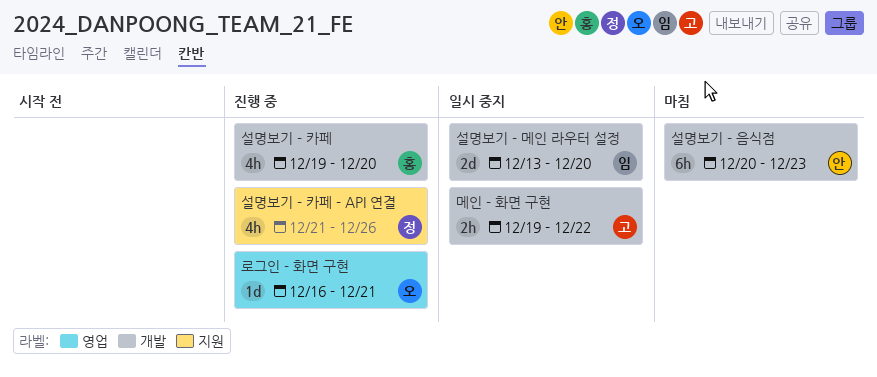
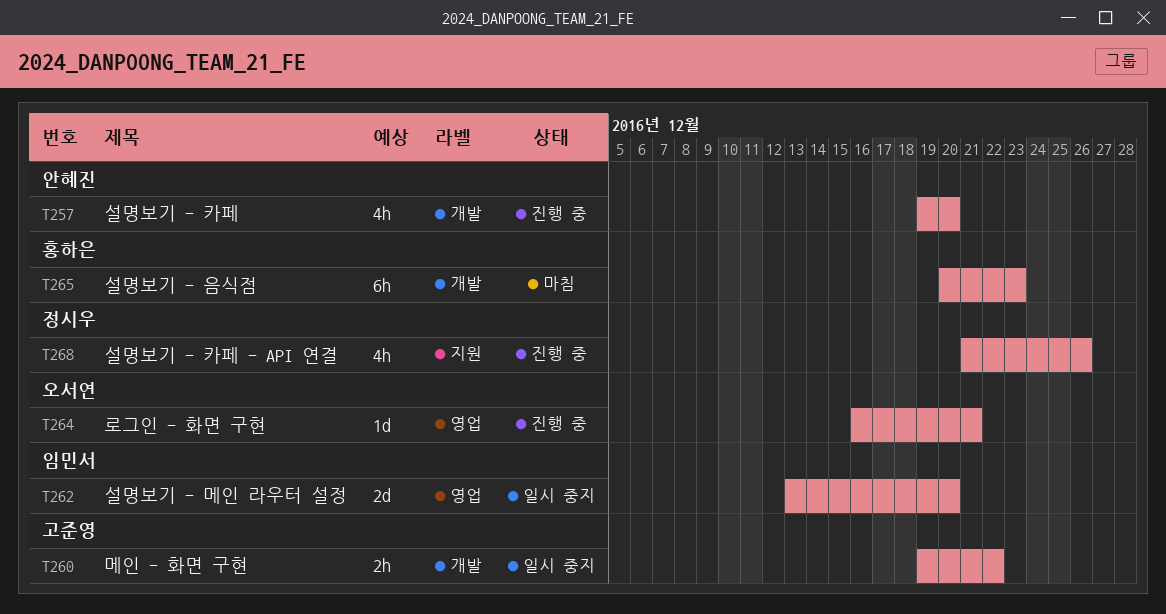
설명보기 - 메인 라우터 설정, label: 개발 -> 영업
설명보기 - 음식점, owner: 안혜진 -> 홍하은
설명보기 - 카페, owner: 홍하은 -> 안혜진

